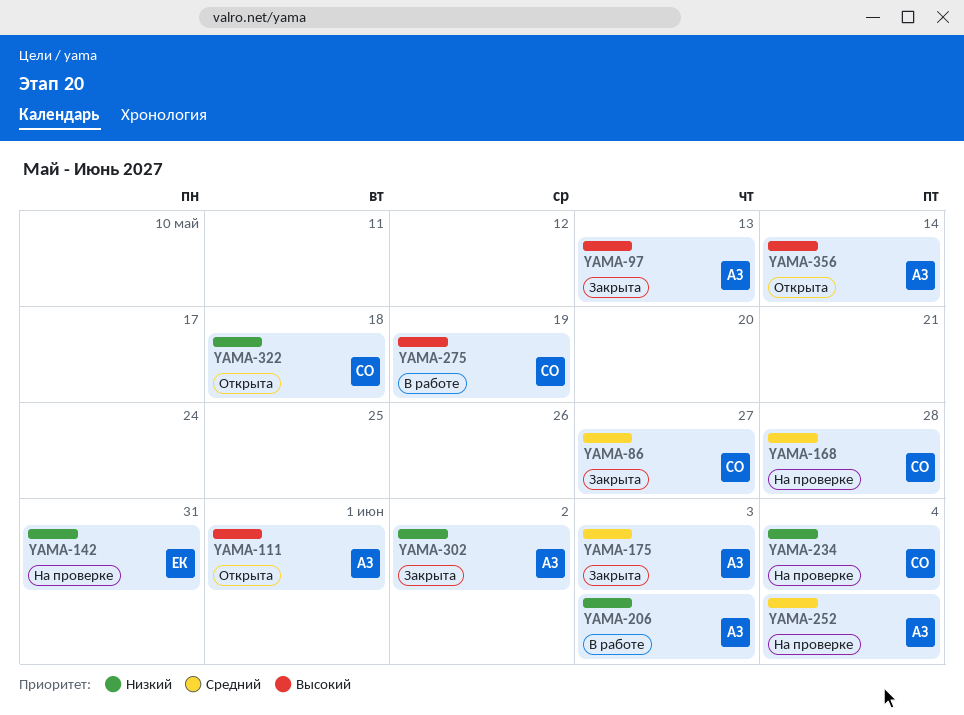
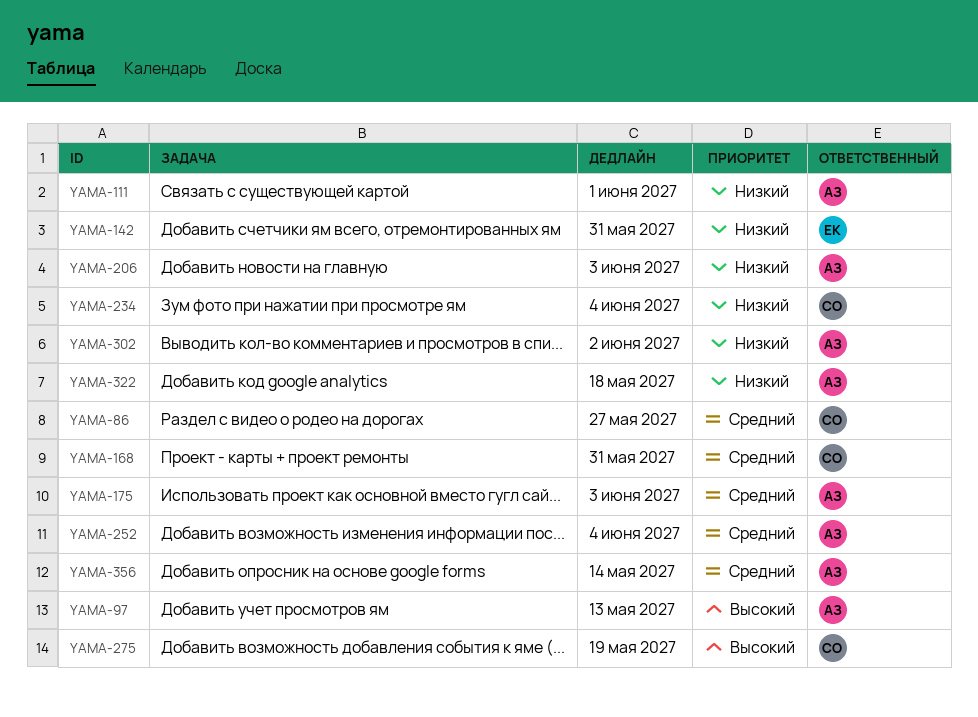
YAMA-111, priority: Высокий -> Низкий
YAMA-168, due: May 28 -> May 31
YAMA-322, owner: СО -> АЗ
YAMA-356, priority: Высокий -> Средний

